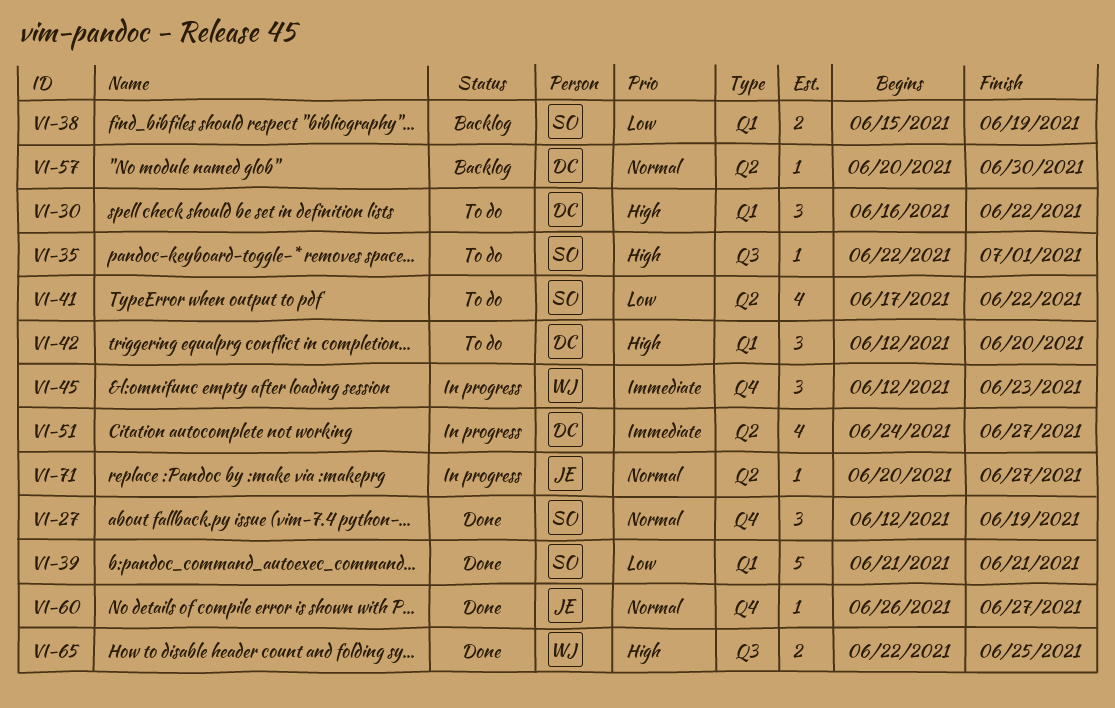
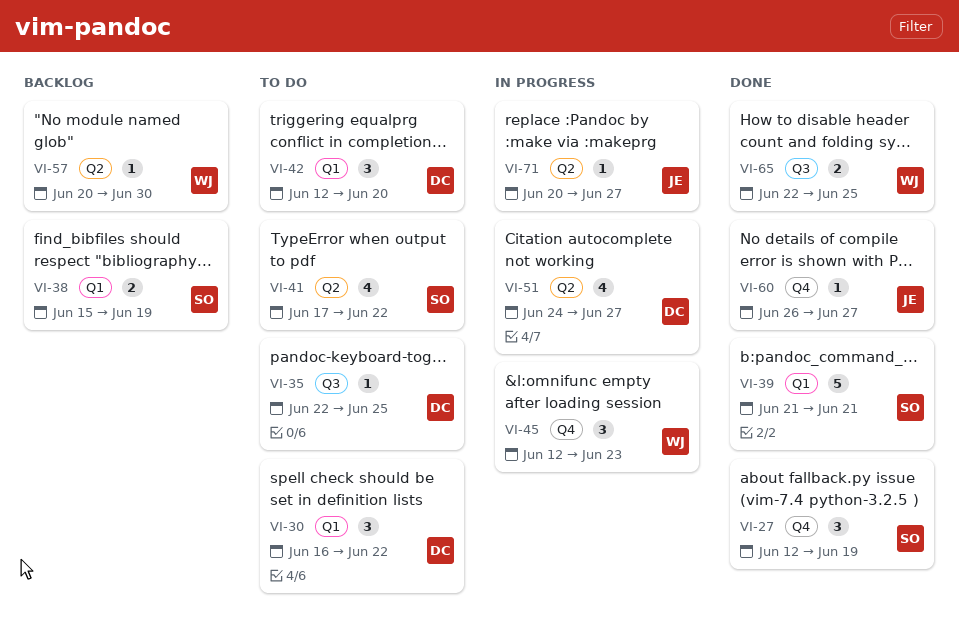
VI-35, owner: SO -> DC
VI-35, due: Jul 1 -> Jun 25
VI-57, owner: DC -> WJ

